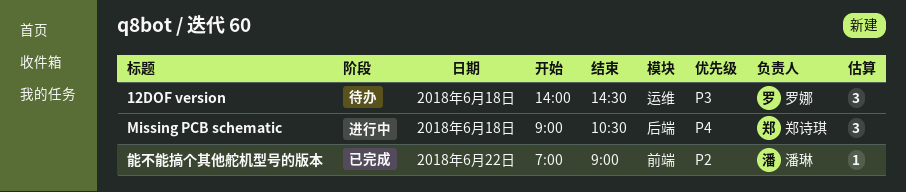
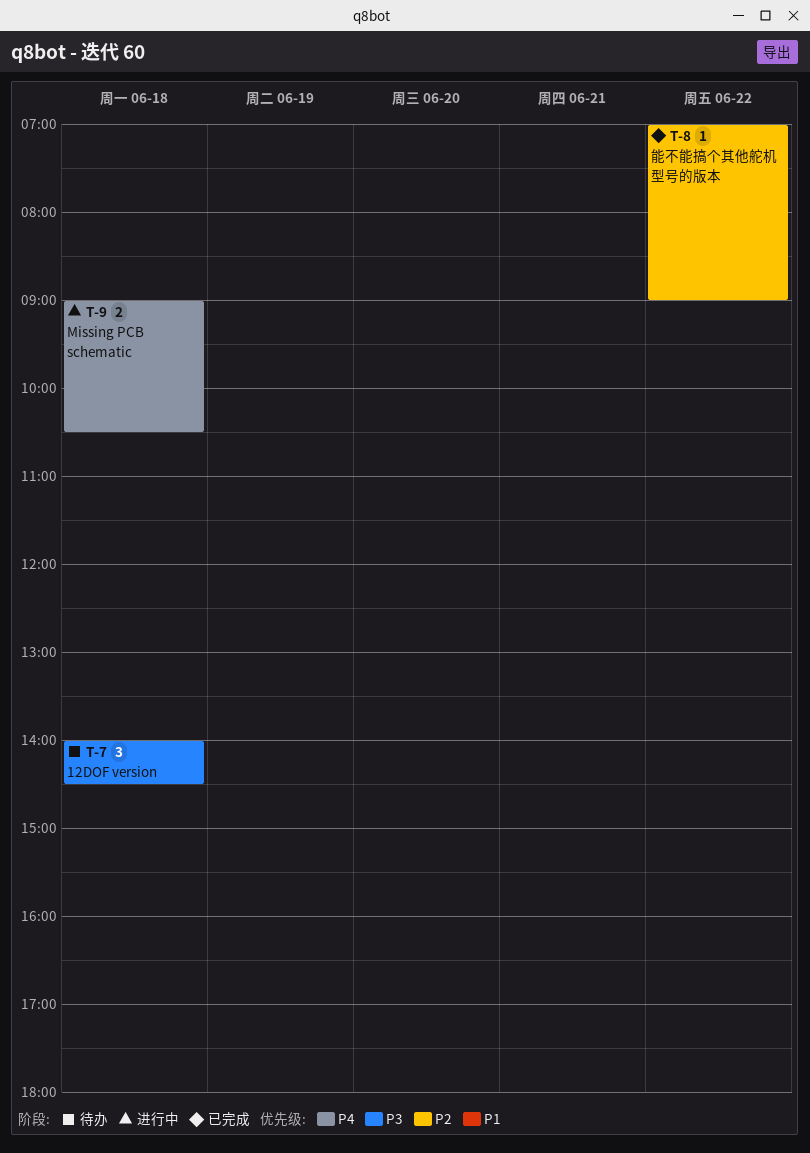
Missing PCB schematic, estimate: 3 -> 2

